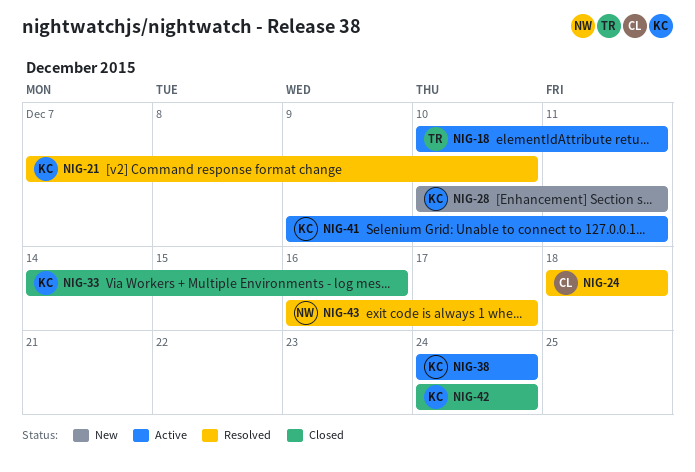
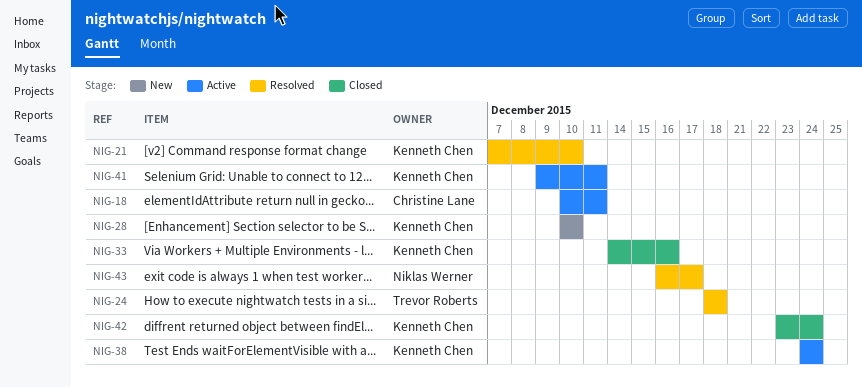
NIG-18, owner: Trevor Roberts -> Christine Lane
NIG-24, owner: Christine Lane -> Trevor Roberts
NIG-28, due: Dec 11 -> Dec 10
NIG-42, start: Dec 24 -> Dec 23

